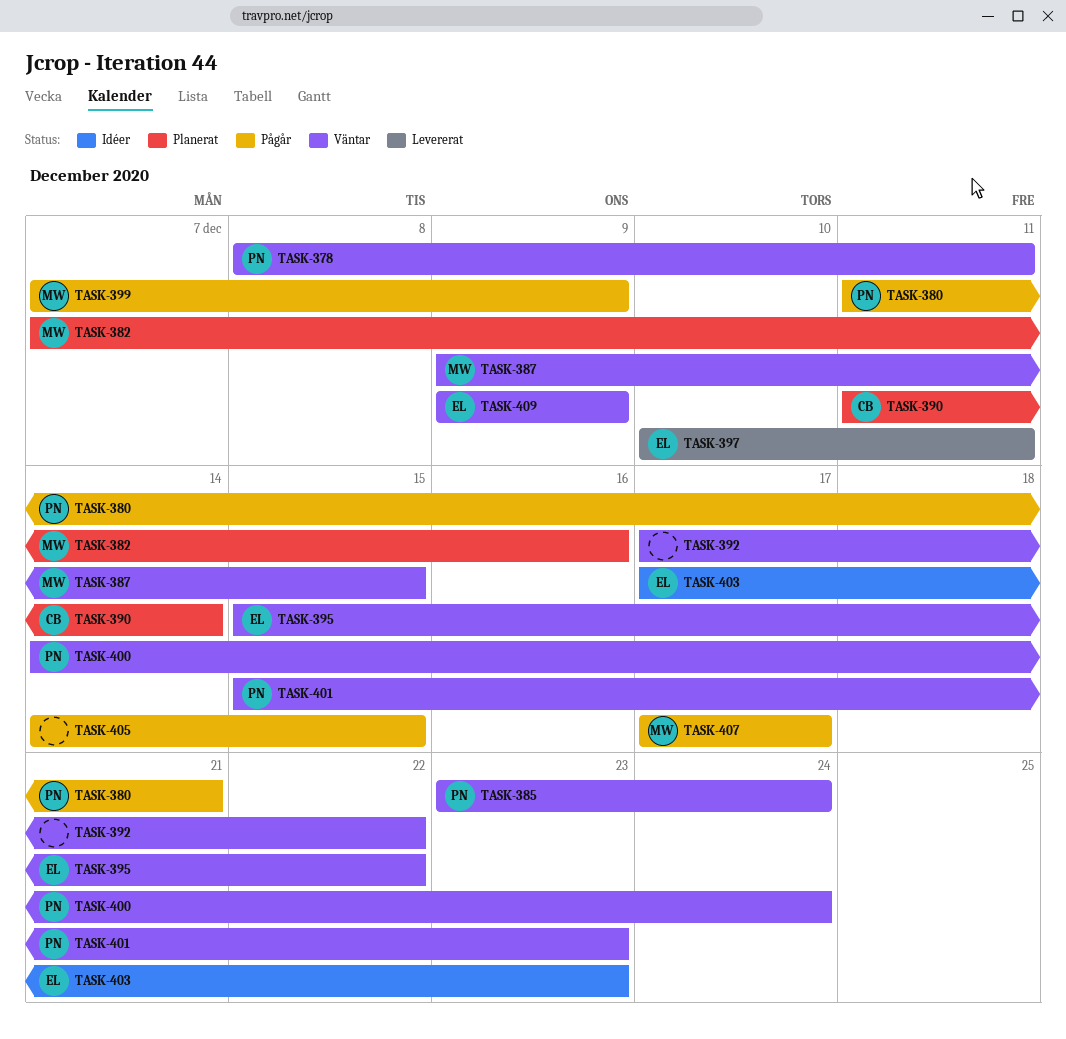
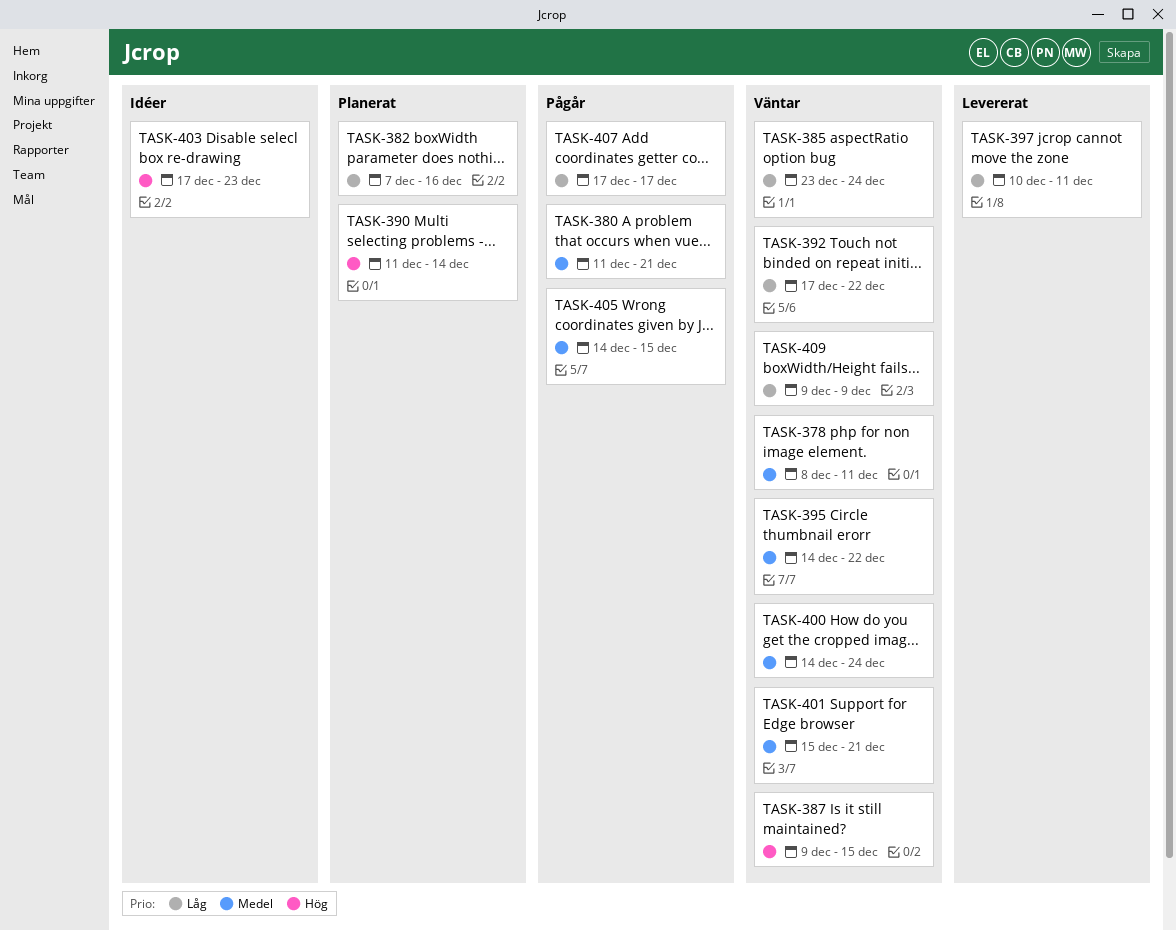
TASK-395, start: Dec 15 -> Dec 14
TASK-399: present -> none
TASK-401, due: Dec 23 -> Dec 21

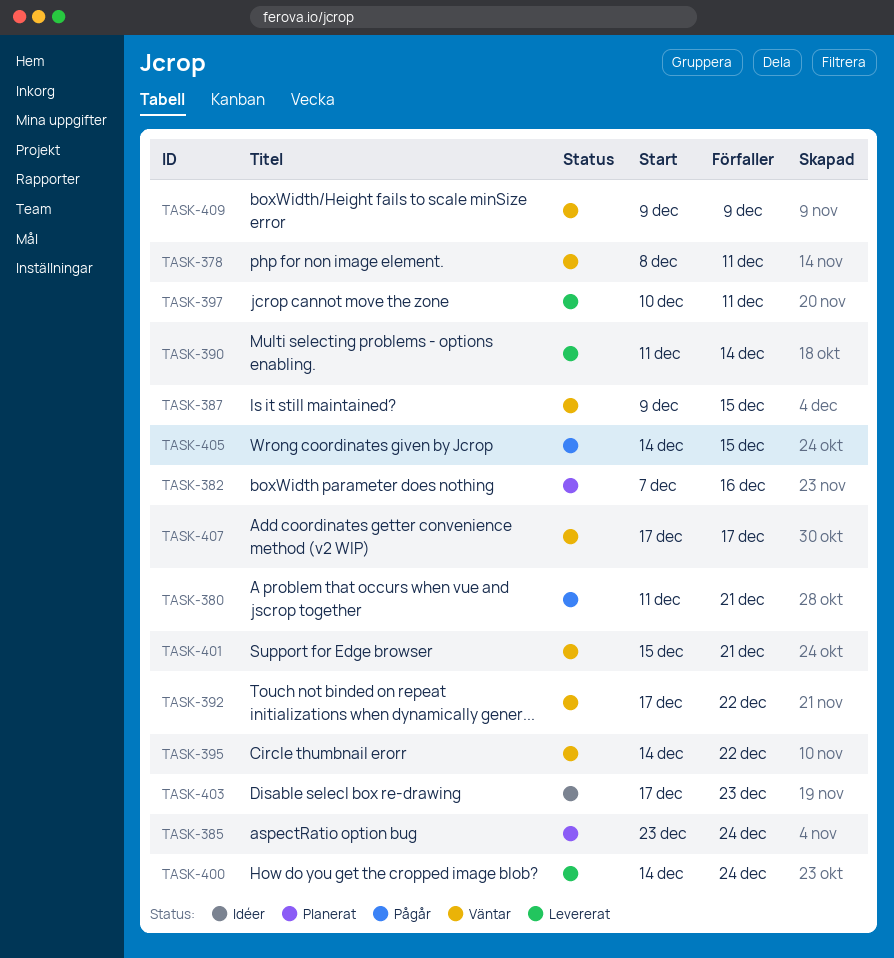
TASK-385, status: Väntar -> Planerat
TASK-390, status: Planerat -> Levererat
TASK-400, status: Väntar -> Levererat
TASK-407, status: Pågår -> Väntar

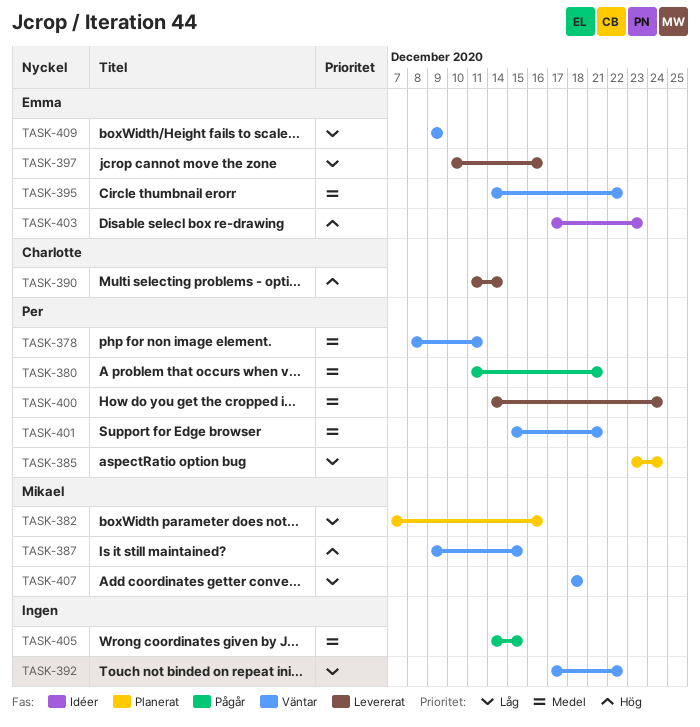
TASK-397, due: Dec 11 -> Dec 16
TASK-407, start: Dec 17 -> Dec 18
TASK-407, due: Dec 17 -> Dec 18

